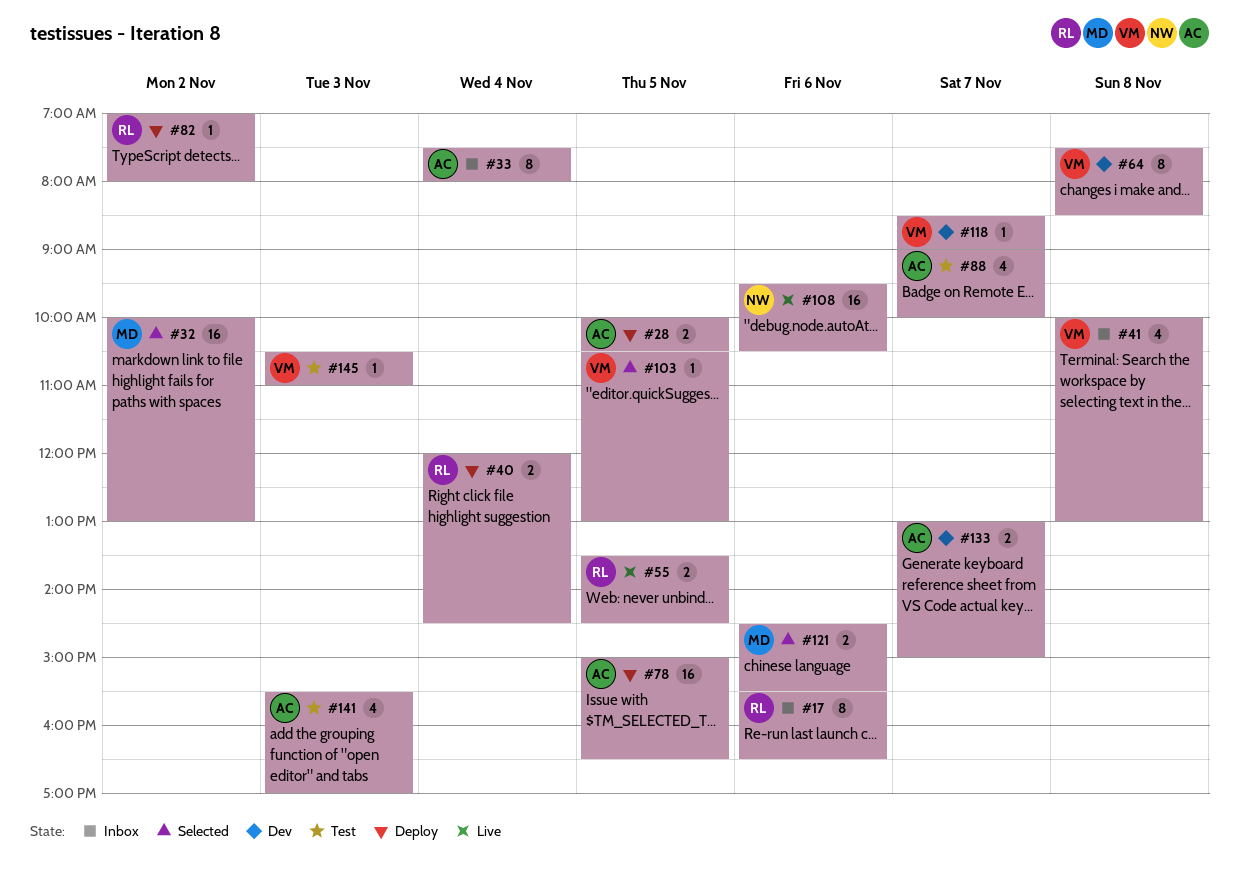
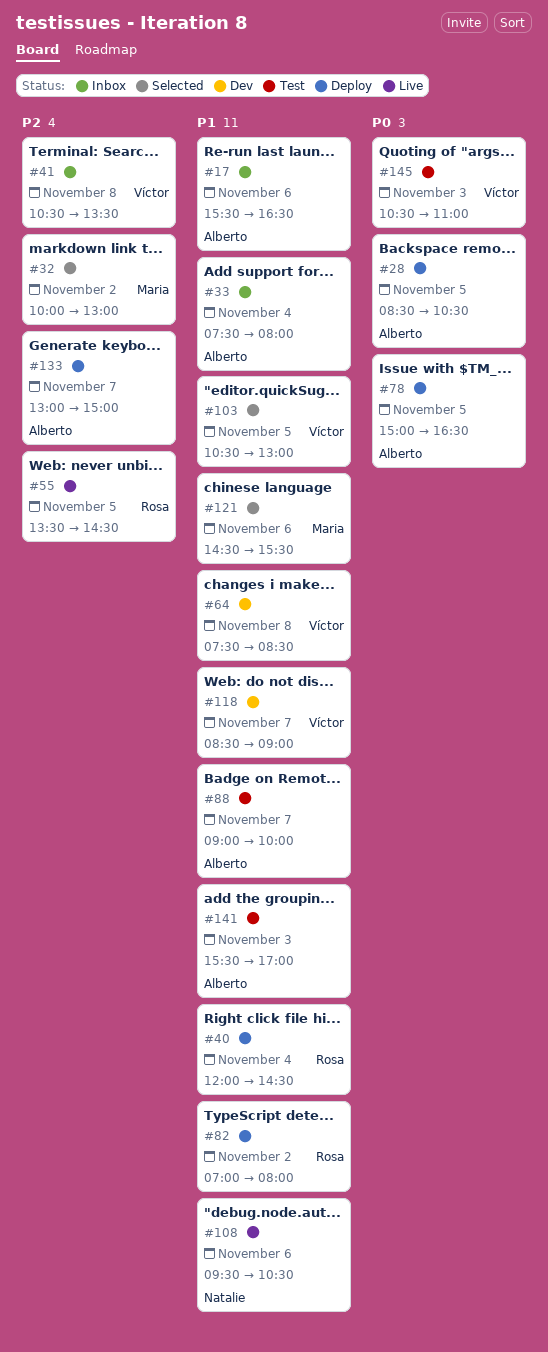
#17, owner: Rosa -> Alberto
#28, begins: 10:00 -> 08:30
#41, begins: 10:00 -> 10:30
#41, ends: 13:00 -> 13:30
#133, status: Dev -> Deploy

